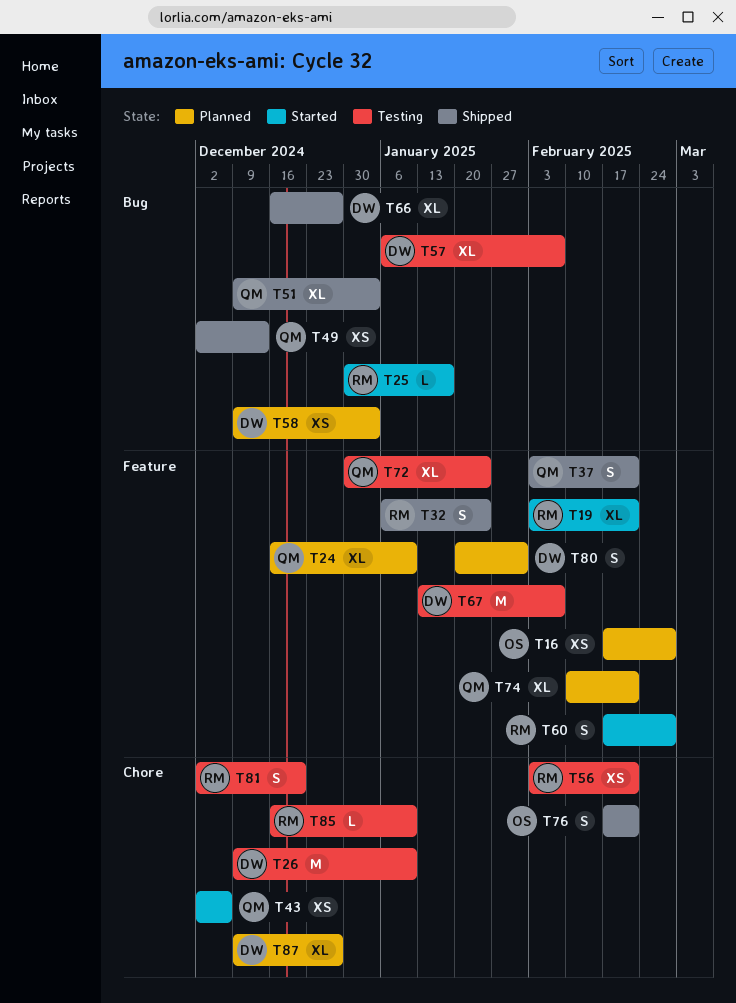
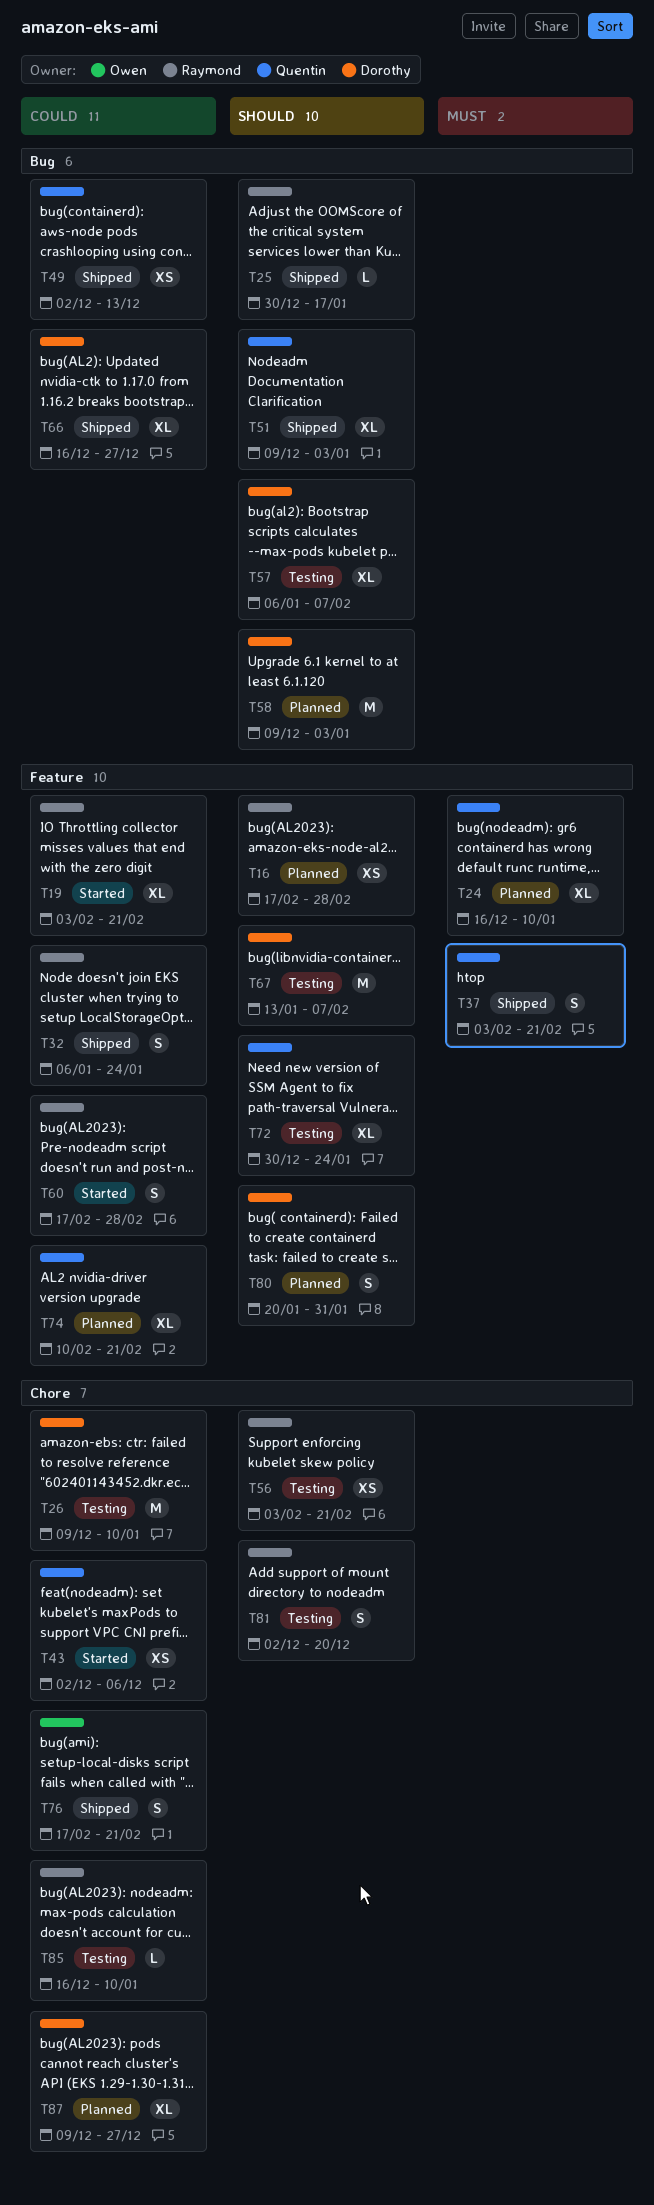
T16, owner: Owen -> Raymond
T25, status: Started -> Shipped
T58, estimate: XS -> M

